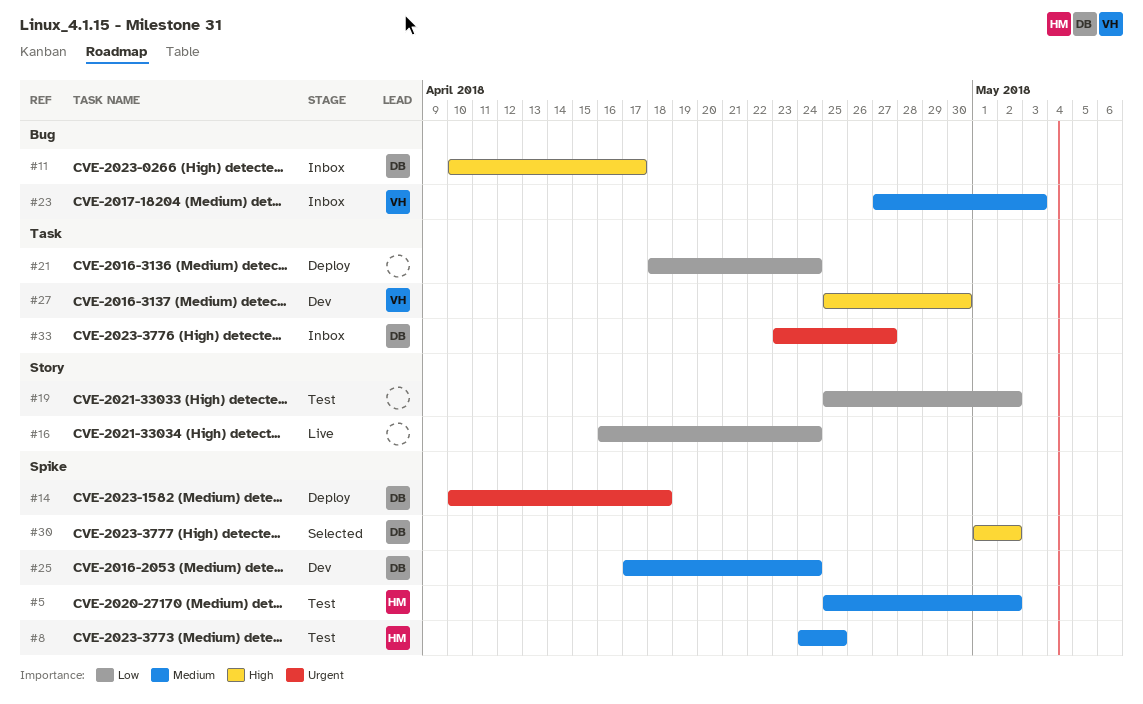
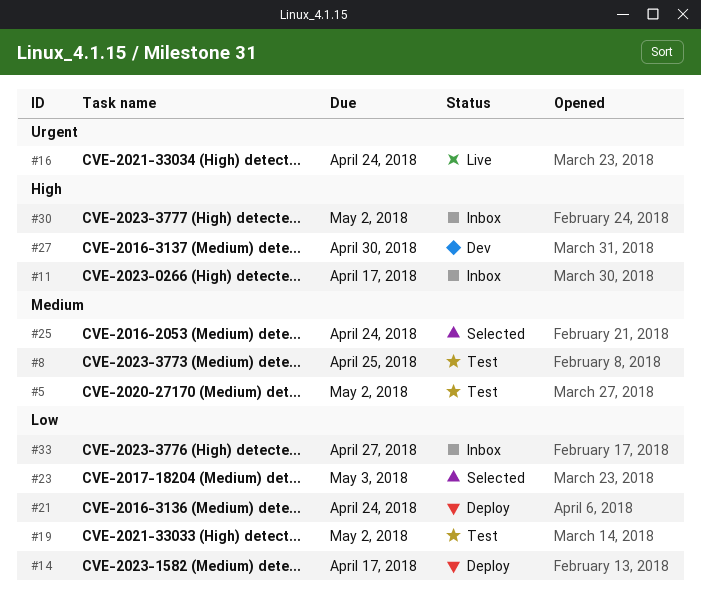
#14, priority: Urgent -> Low
#14, due: Apr 18 -> Apr 17
#16, priority: Low -> Urgent
#23, status: Inbox -> Selected
#23, priority: Medium -> Low
#25, status: Dev -> Selected
#30, status: Selected -> Inbox
#33, priority: Urgent -> Low

